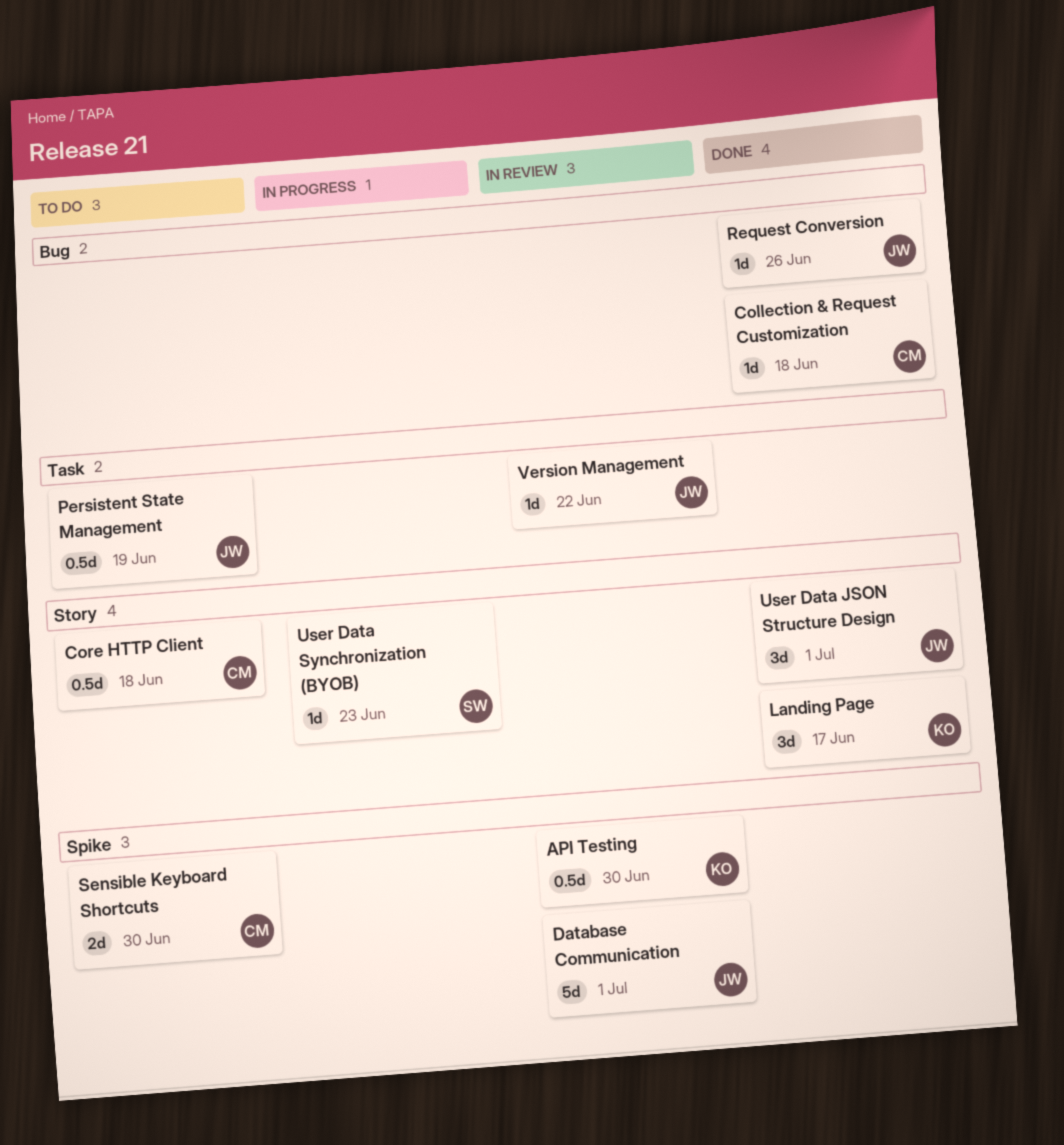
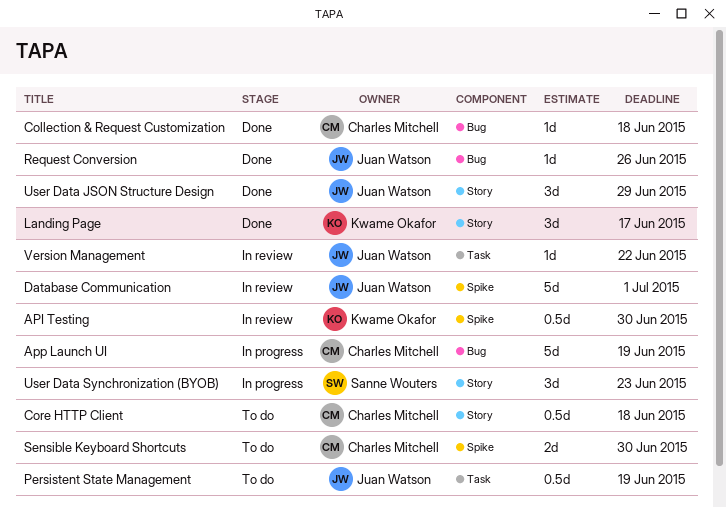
App Launch UI: none -> present
User Data JSON Structure Design, due: Jul 1 -> Jun 29
User Data Synchronization (BYOB), estimate: 1d -> 3d

